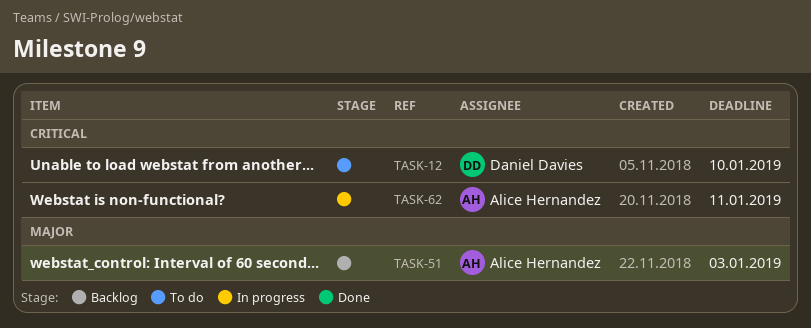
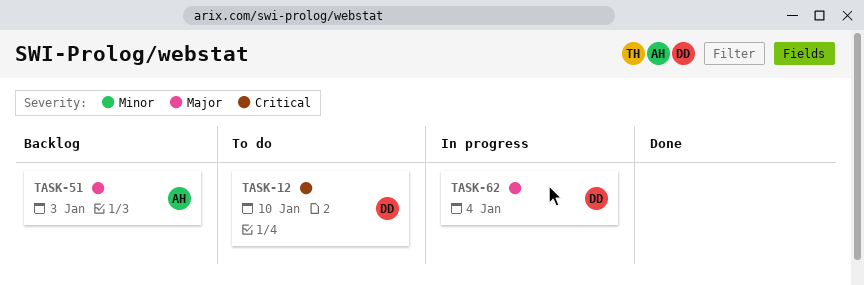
TASK-62, owner: Alice Hernandez -> Daniel Davies
TASK-62, priority: Critical -> Major
TASK-62, due: Jan 11 -> Jan 4

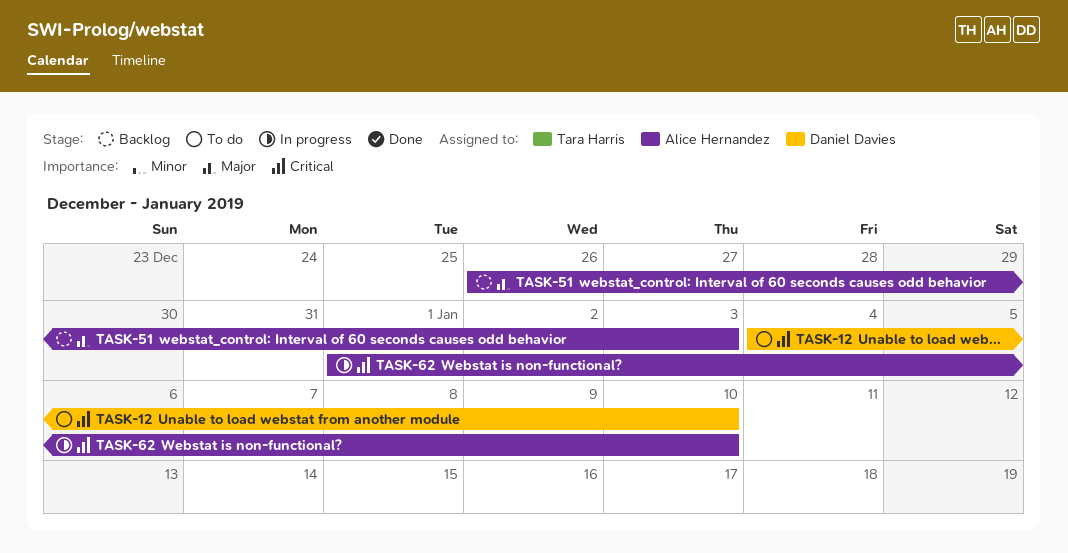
TASK-62, owner: Daniel Davies -> Alice Hernandez
TASK-62, priority: Major -> Critical
TASK-62, due: Jan 4 -> Jan 10

